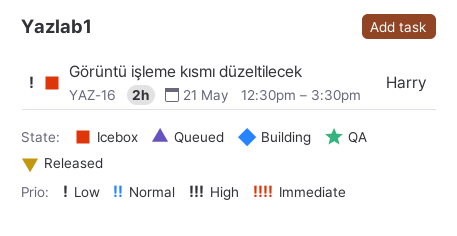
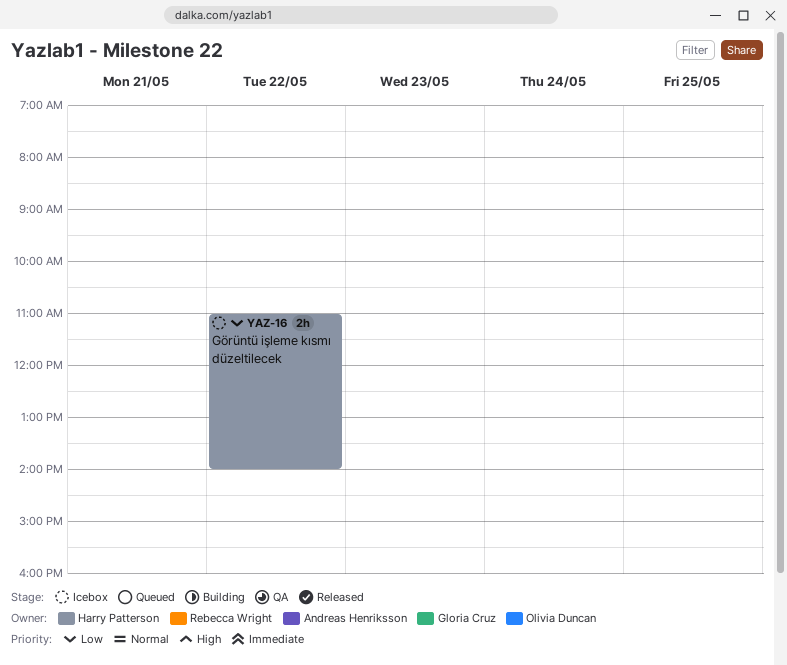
YAZ-16, day: May 21 -> May 22
YAZ-16, begins: 12:30 -> 11:00
YAZ-16, ends: 15:30 -> 14:00

